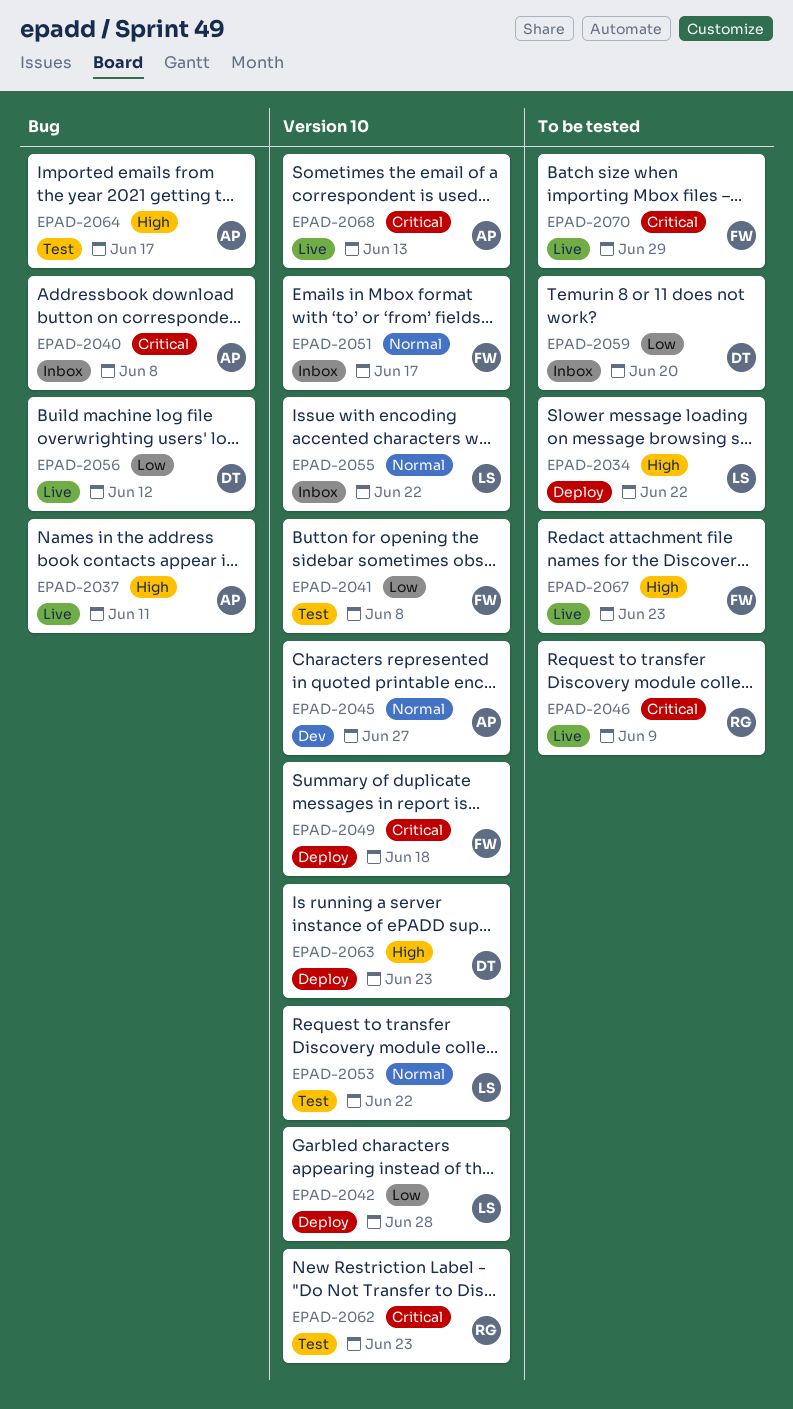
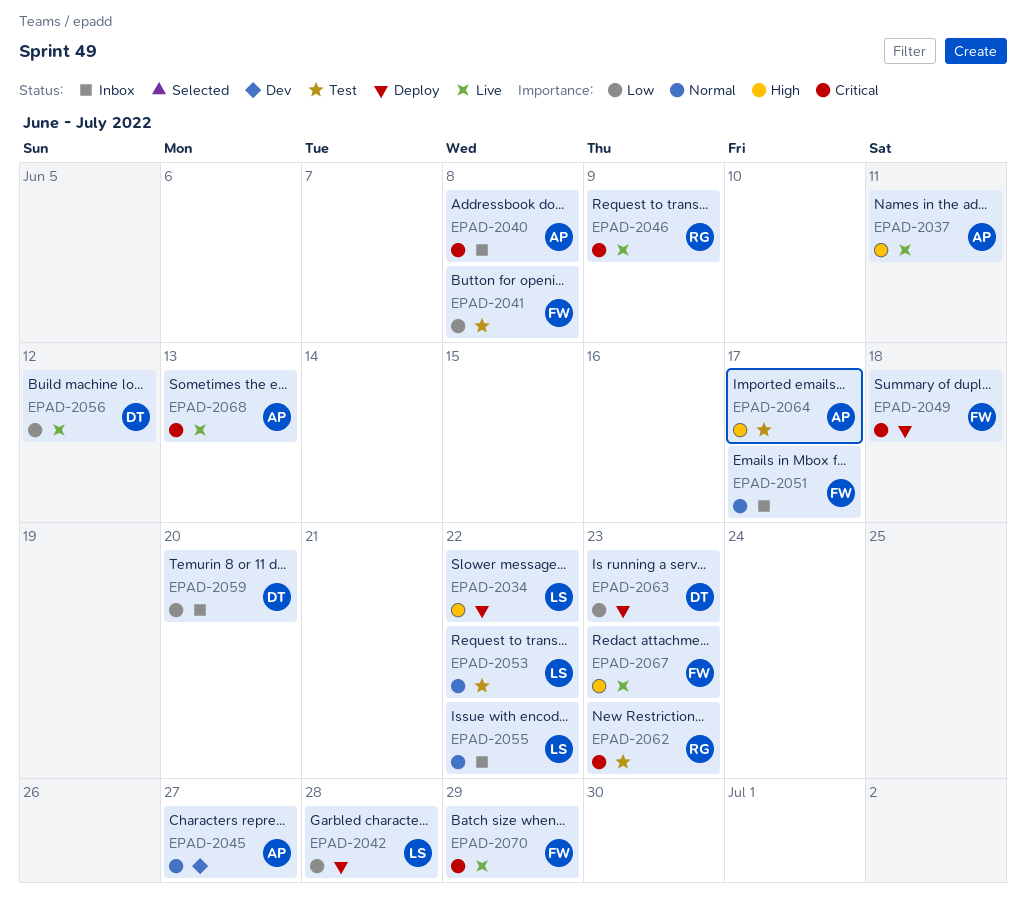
EPAD-2063, priority: High -> Low

